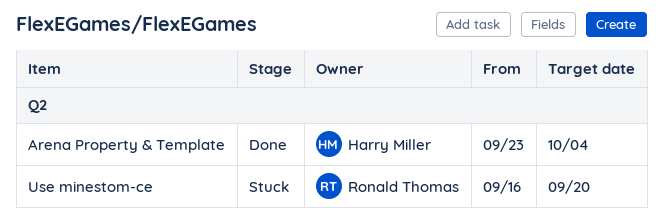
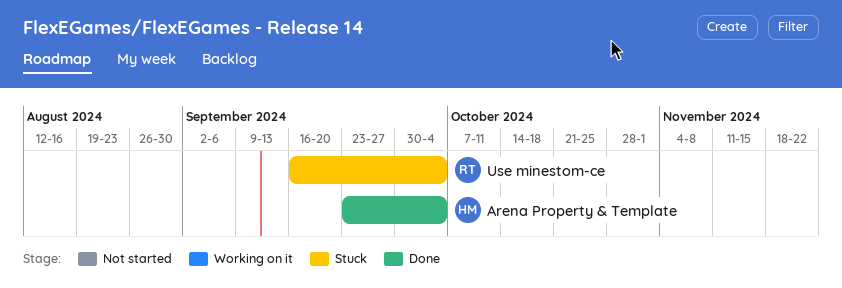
Use minestom-ce, due: Sep 20 -> Oct 4

